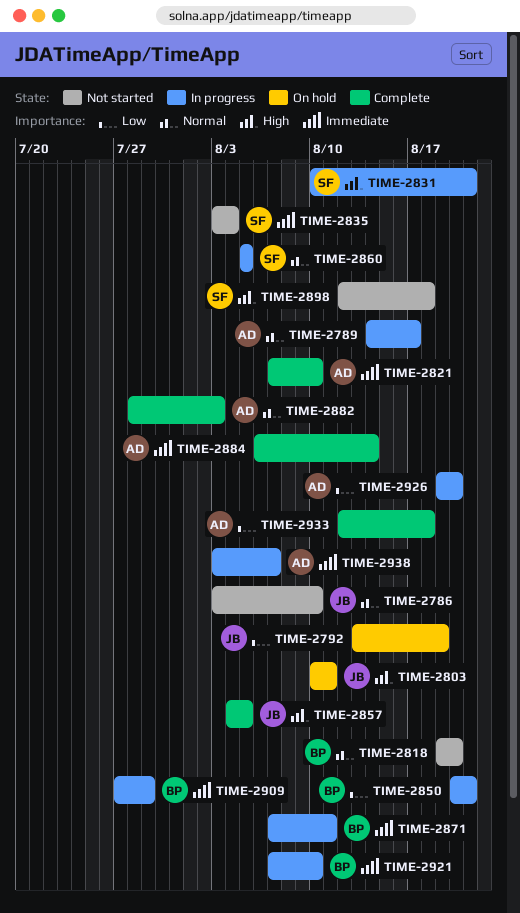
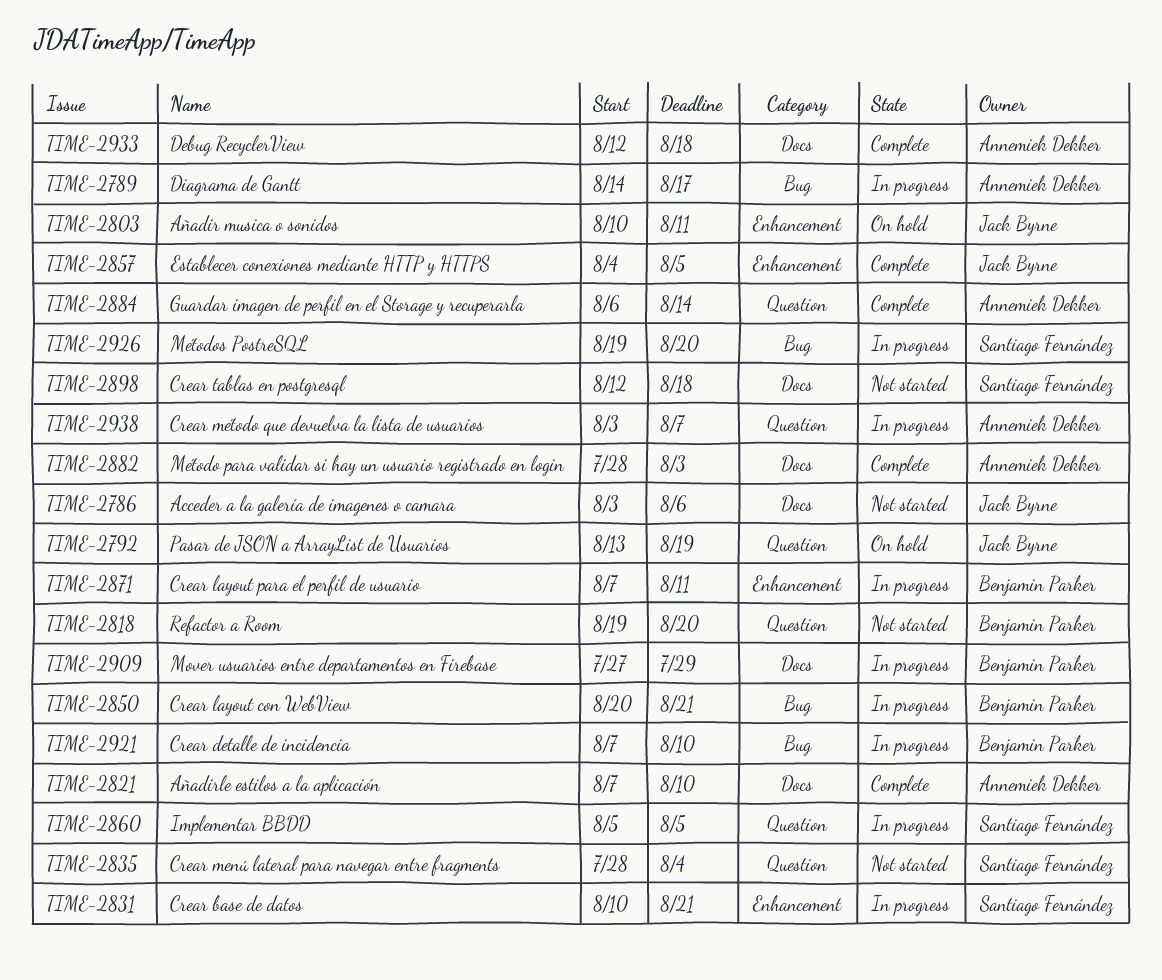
TIME-2786, due: Aug 10 -> Aug 6
TIME-2835, start: Aug 3 -> Jul 28
TIME-2926, owner: Annemiek Dekker -> Santiago Fernández

